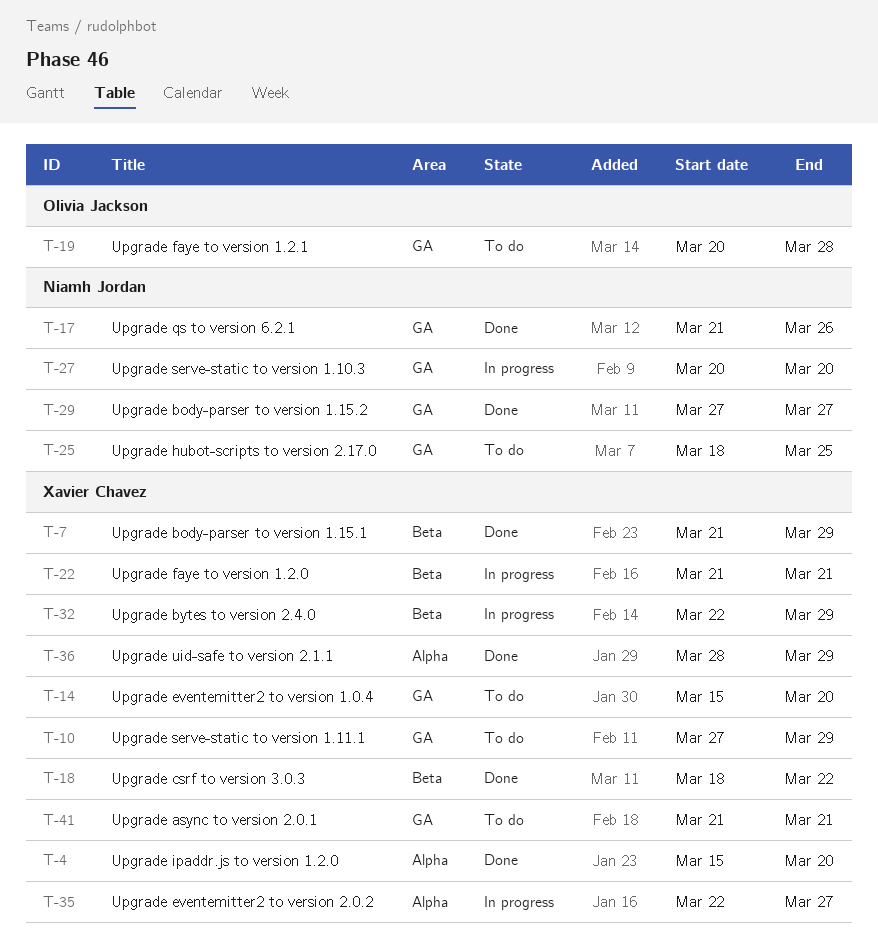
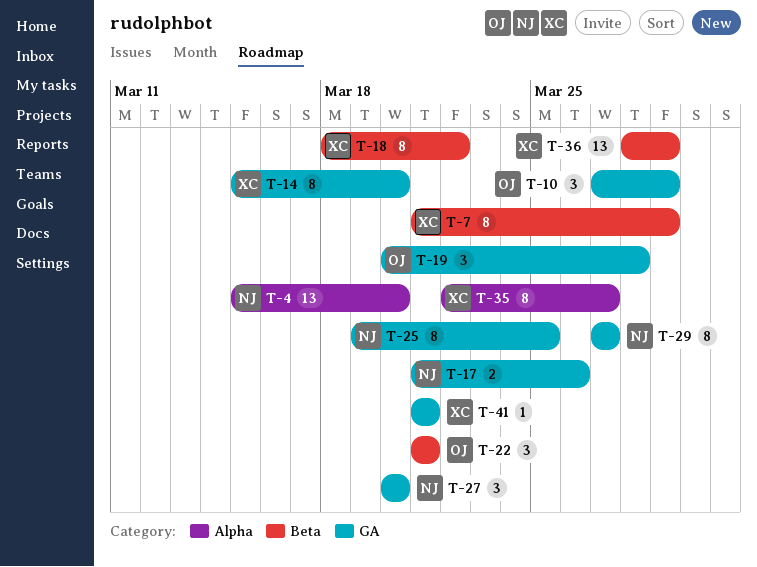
T-4, owner: Xavier Chavez -> Niamh Jordan
T-10, owner: Xavier Chavez -> Olivia Jackson
T-22, owner: Xavier Chavez -> Olivia Jackson
T-25, start: Mar 18 -> Mar 19
T-32: present -> none
T-36, label: Alpha -> Beta

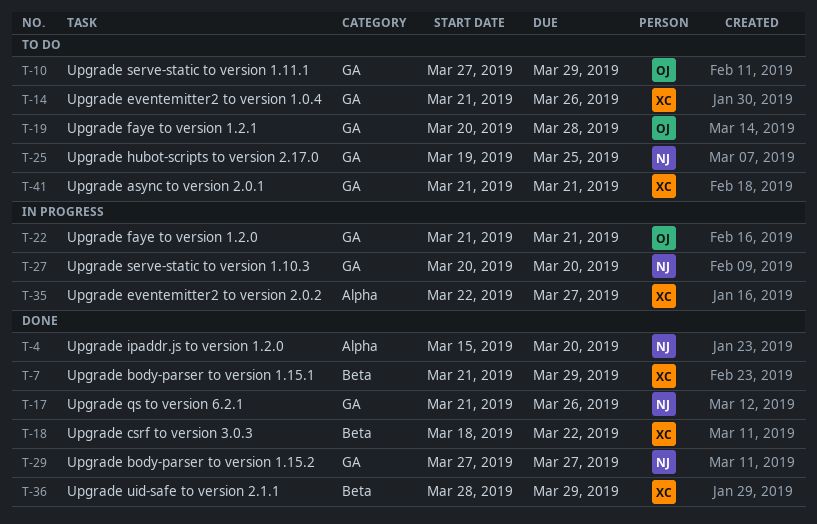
T-14, start: Mar 15 -> Mar 21
T-14, due: Mar 20 -> Mar 26
T-22, label: Beta -> GA

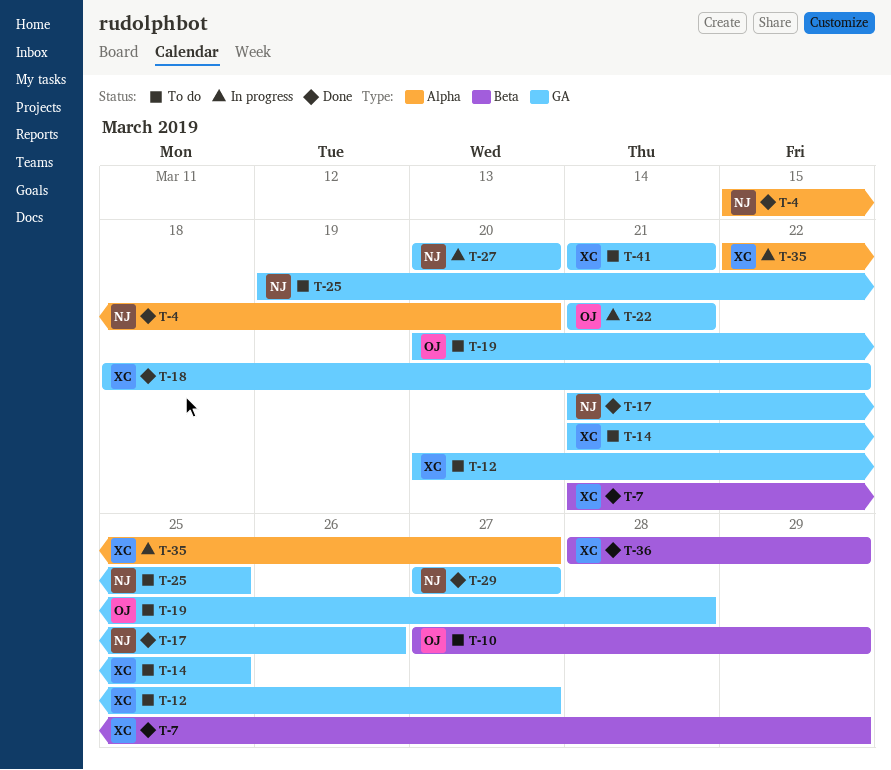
T-10, label: GA -> Beta
T-12: none -> present
T-14, due: Mar 26 -> Mar 25
T-18, label: Beta -> GA

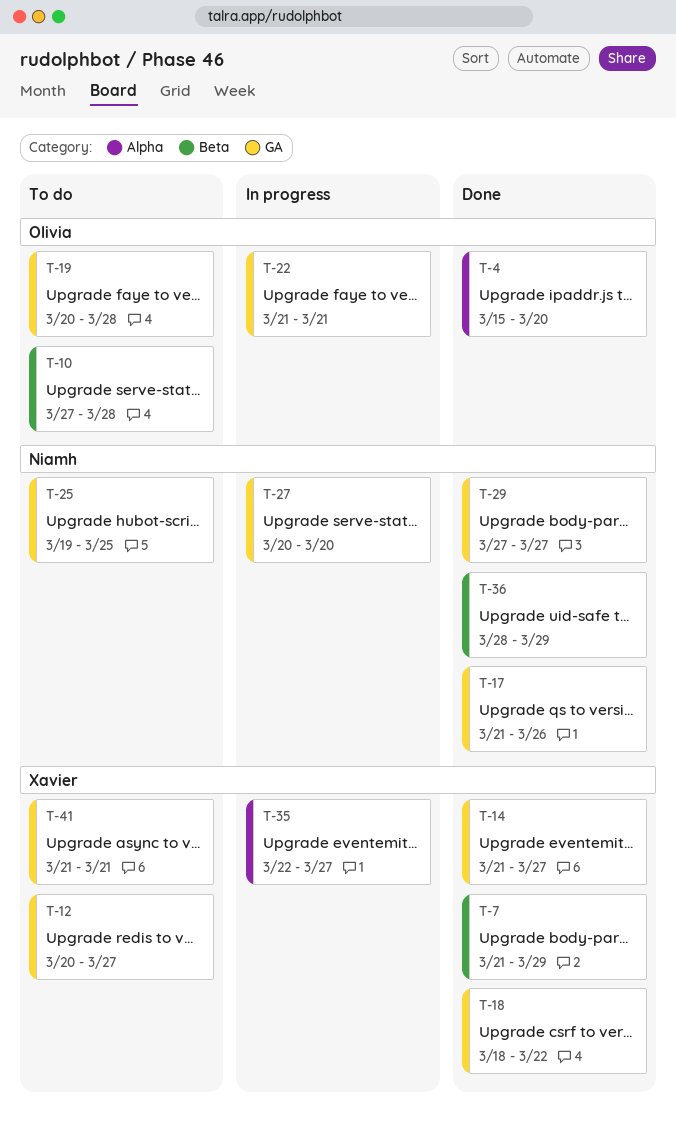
T-4, owner: Niamh -> Olivia
T-10, due: Mar 29 -> Mar 28
T-14, status: To do -> Done
T-14, due: Mar 25 -> Mar 27
T-36, owner: Xavier -> Niamh

